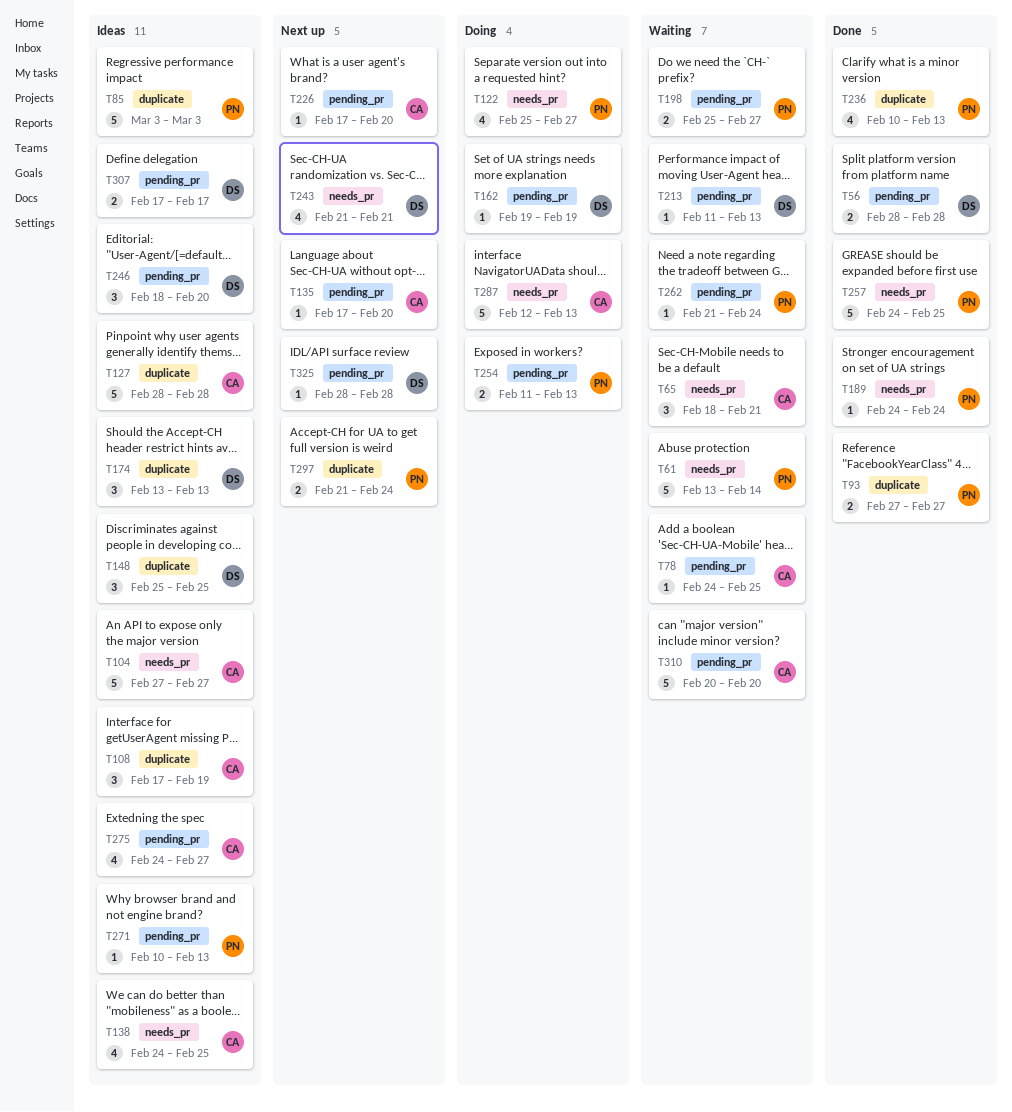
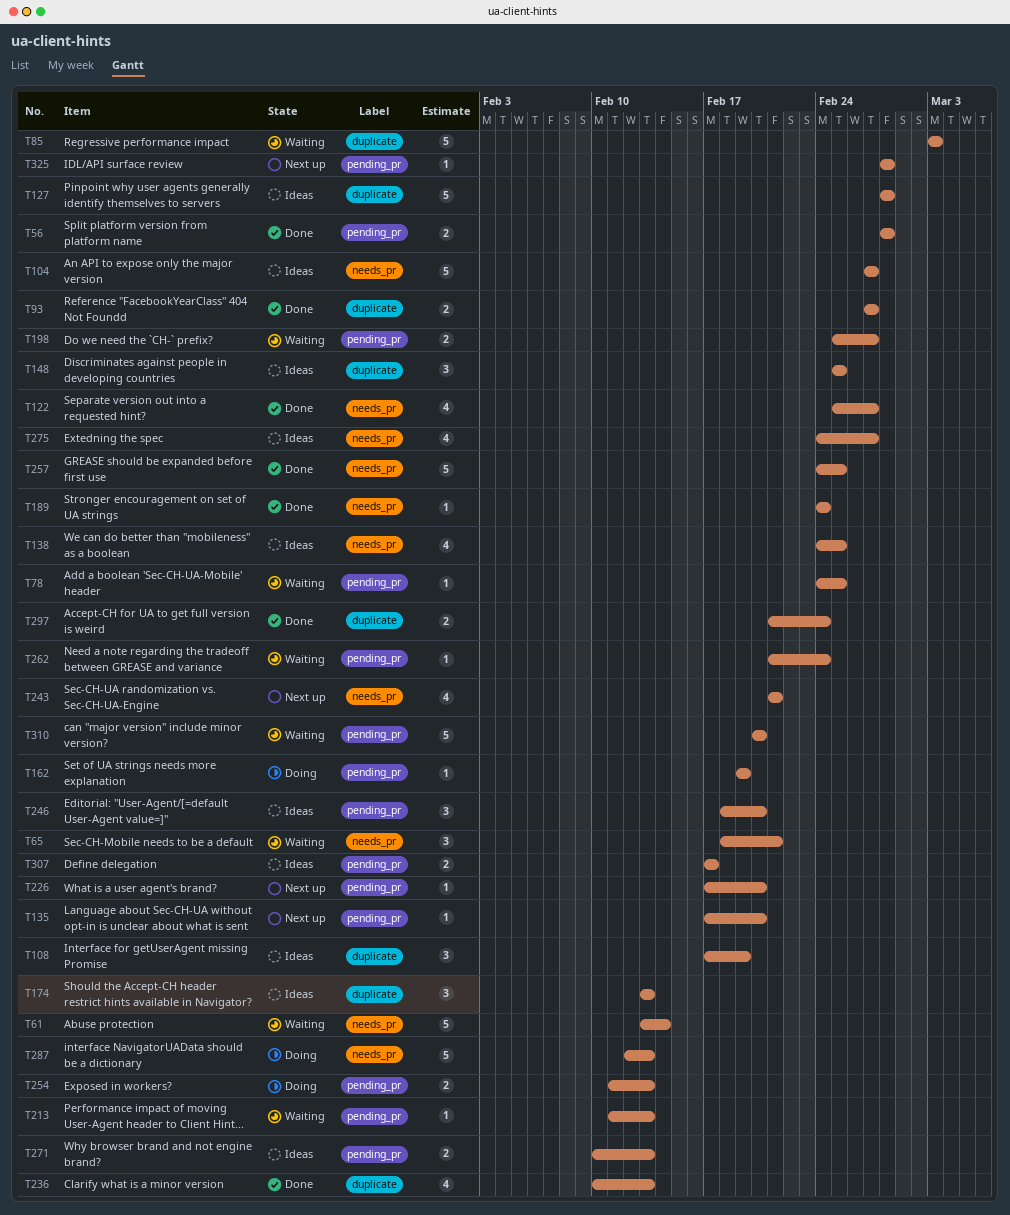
T85, status: Ideas -> Waiting
T122, status: Doing -> Done
T271, estimate: 1 -> 2
T275, label: pending_pr -> needs_pr
T297, status: Next up -> Done

